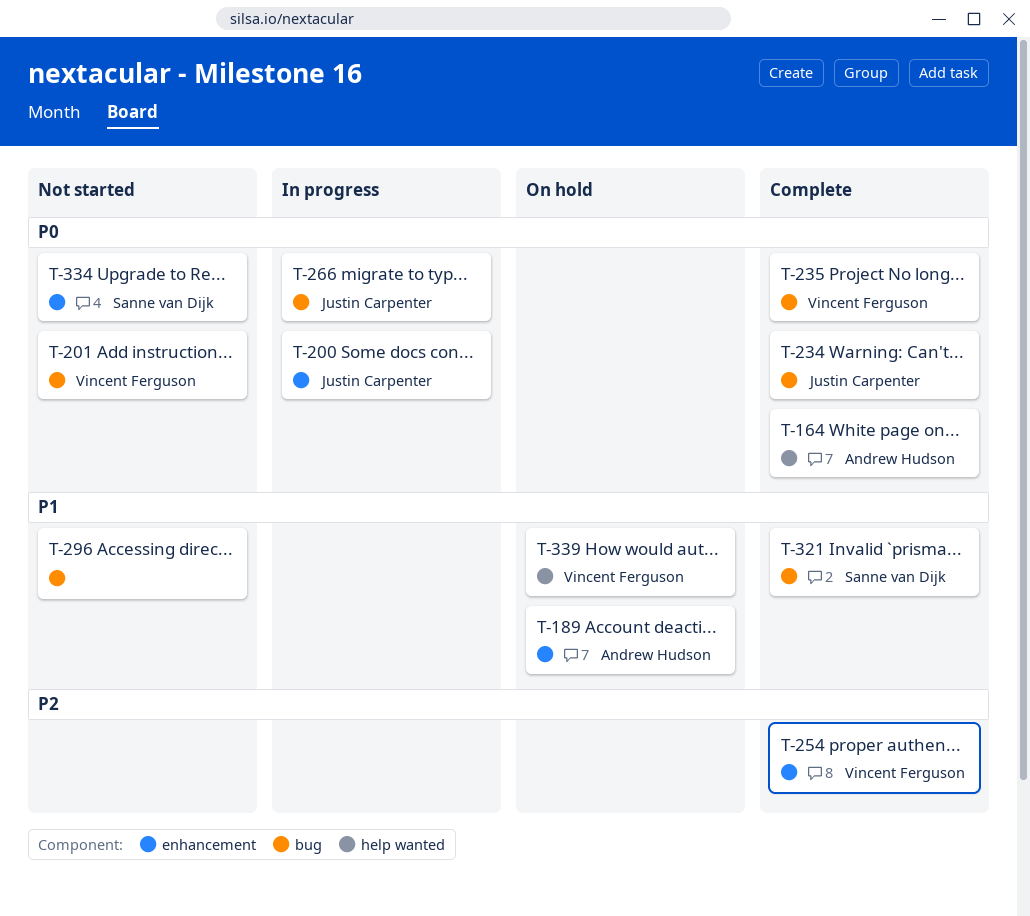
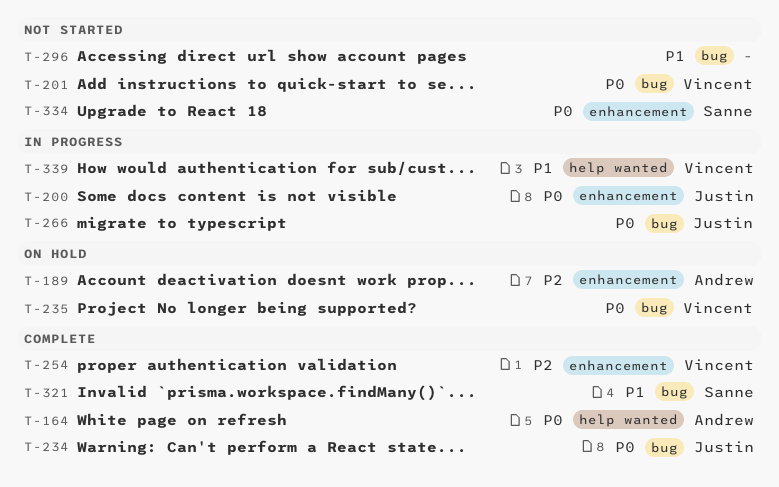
T-189, priority: P1 -> P2
T-235, status: Complete -> On hold
T-339, status: On hold -> In progress

